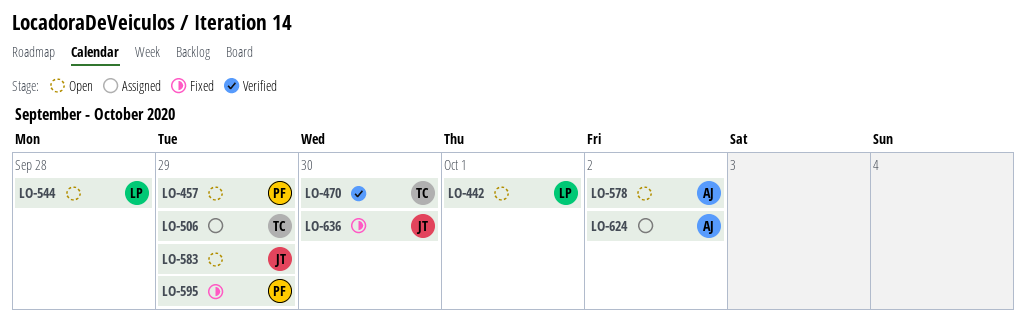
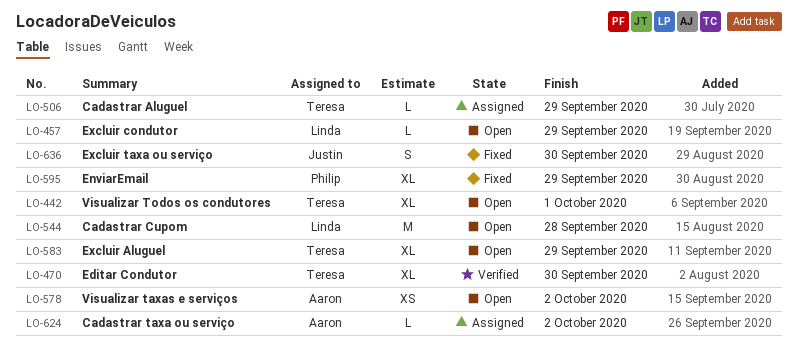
LO-442, owner: Linda -> Teresa
LO-457, owner: Philip -> Linda
LO-583, owner: Justin -> Teresa

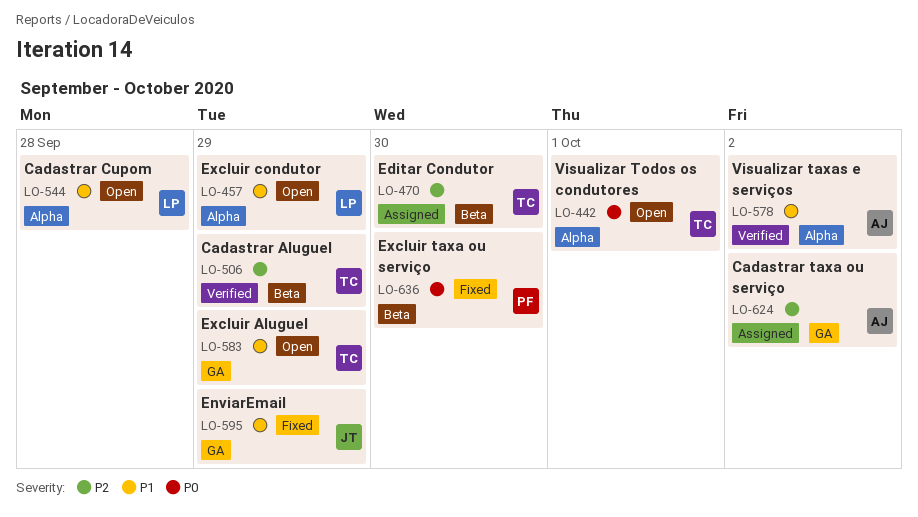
LO-470, status: Verified -> Assigned
LO-506, status: Assigned -> Verified
LO-578, status: Open -> Verified
LO-595, owner: Philip -> Justin
LO-636, owner: Justin -> Philip

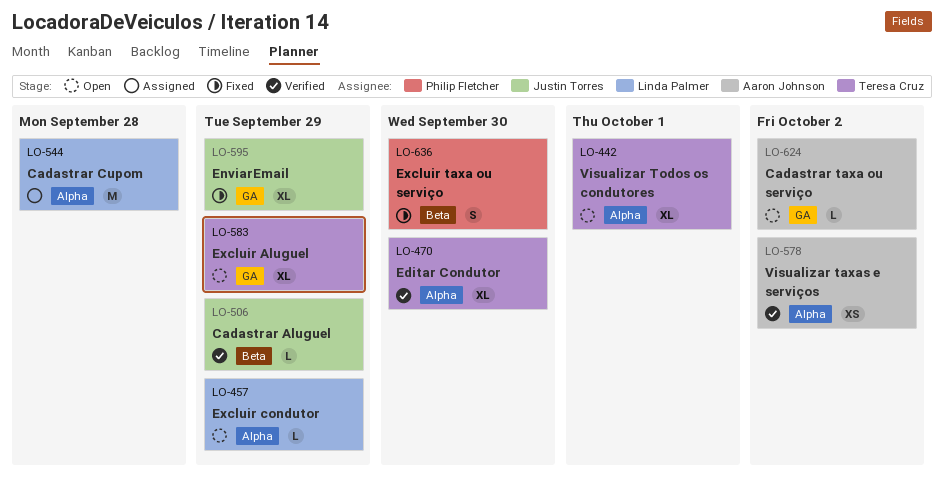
LO-470, status: Assigned -> Verified
LO-470, label: Beta -> Alpha
LO-506, owner: Teresa Cruz -> Justin Torres
LO-544, status: Open -> Assigned
LO-624, status: Assigned -> Open

